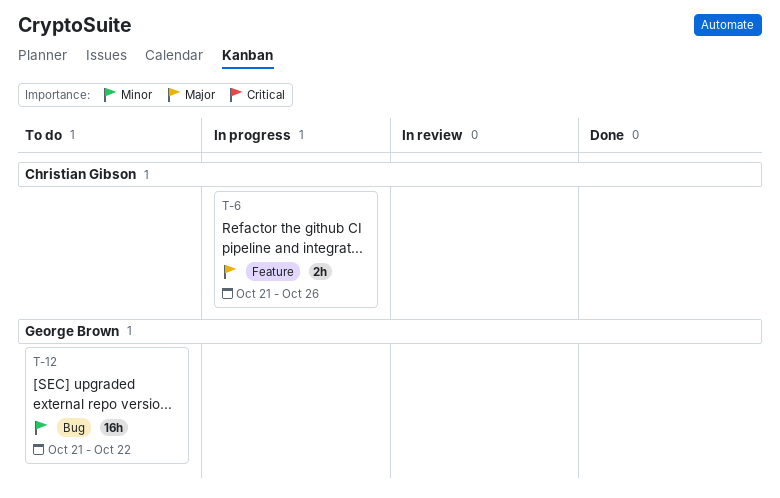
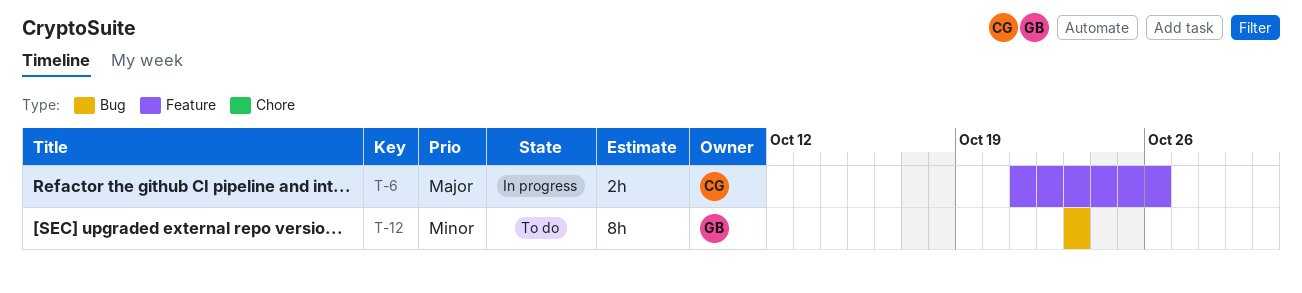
T-12, estimate: 16h -> 8h
T-12, start: Oct 21 -> Oct 23
T-12, due: Oct 22 -> Oct 23

